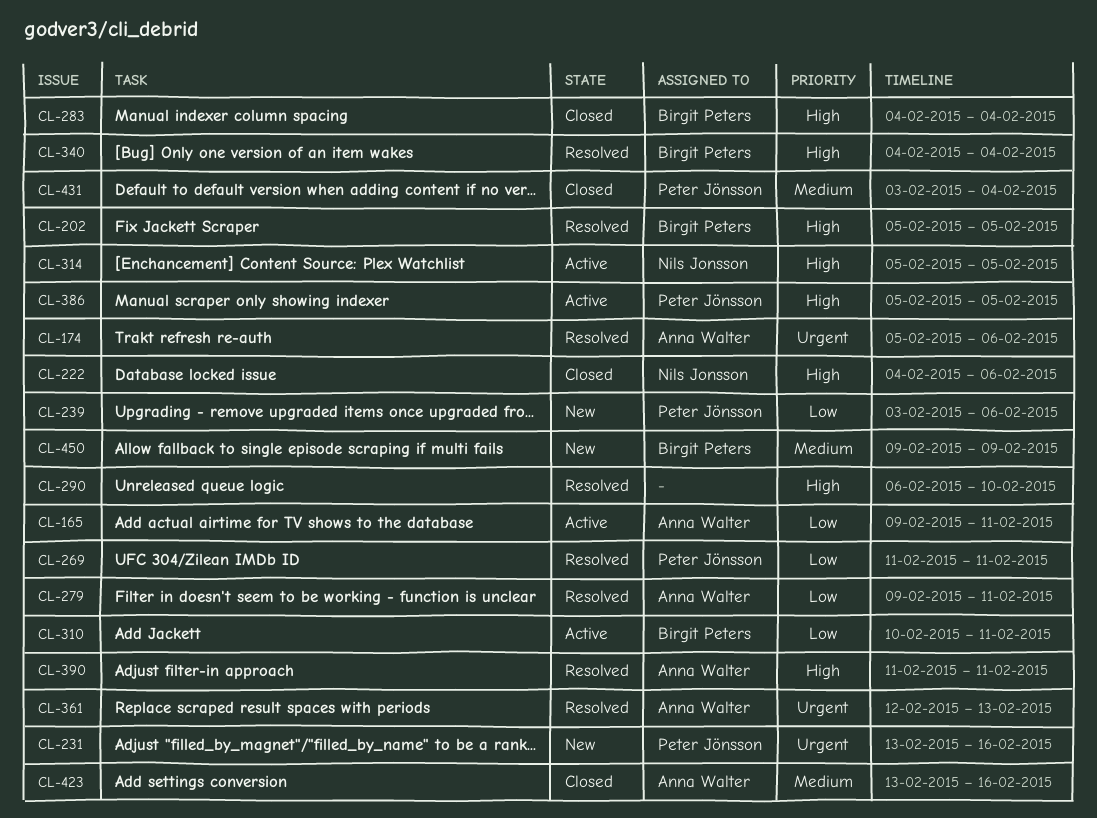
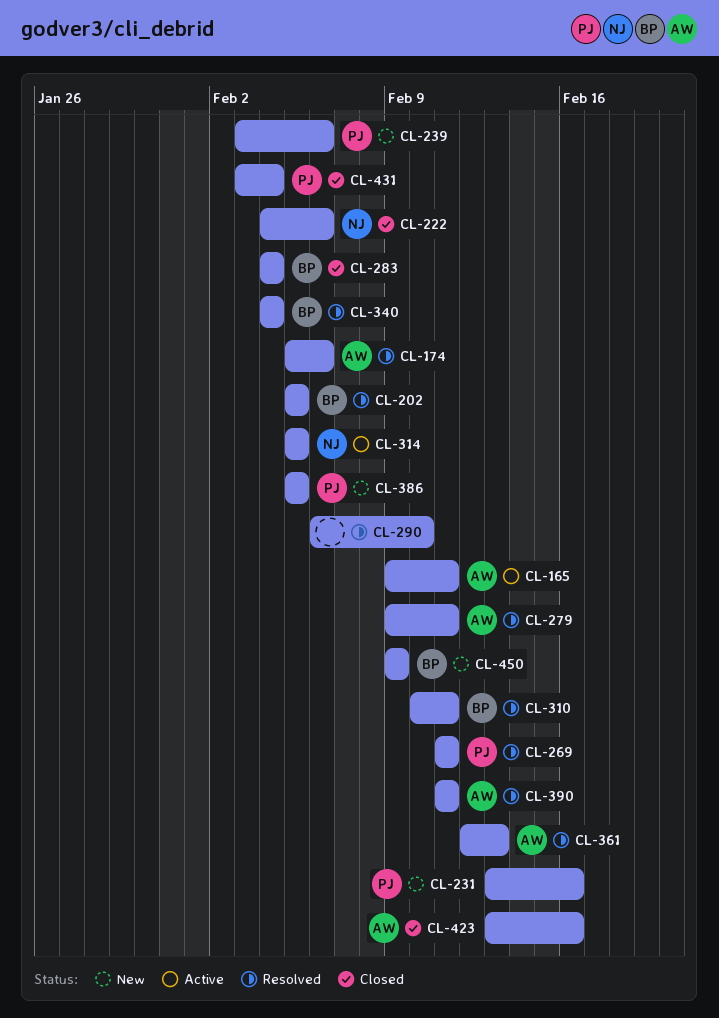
CL-310, status: Active -> Resolved
CL-386, status: Active -> New

